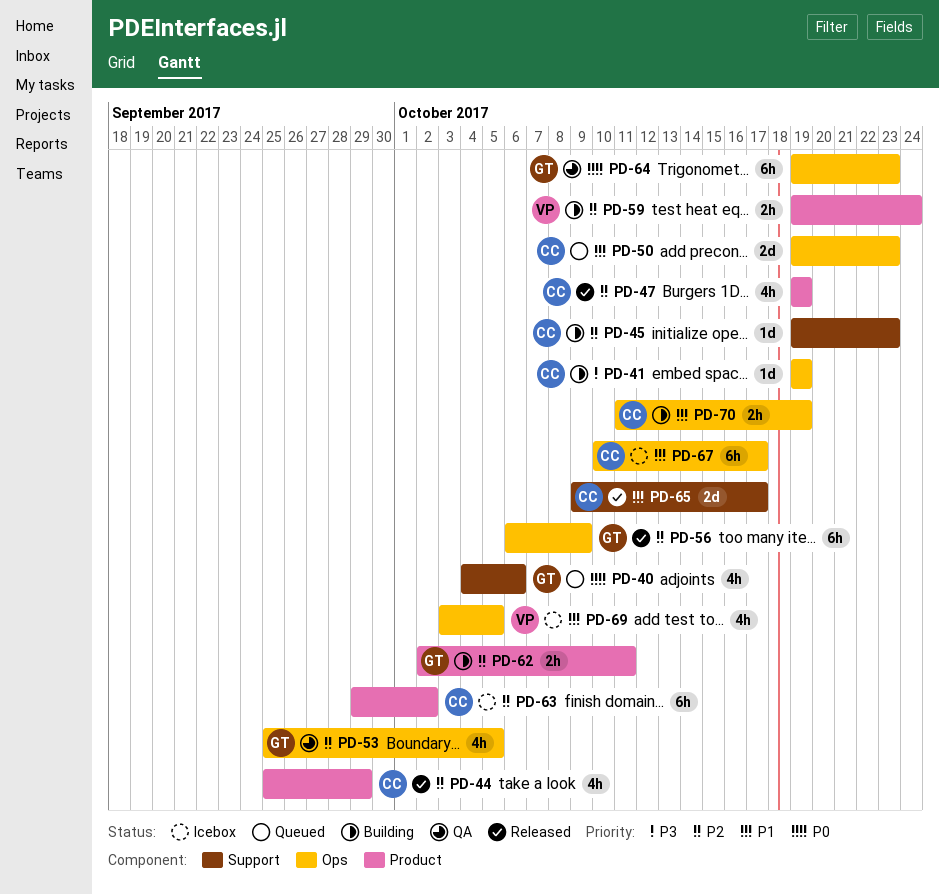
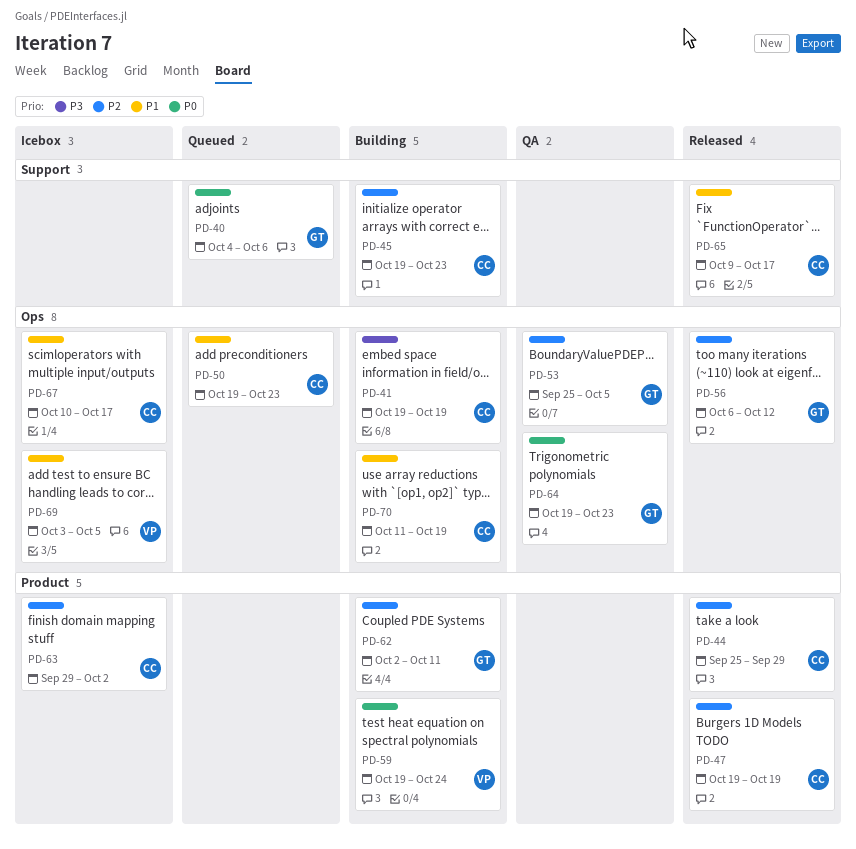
PD-56, due: Oct 9 -> Oct 12
PD-59, priority: P2 -> P0

